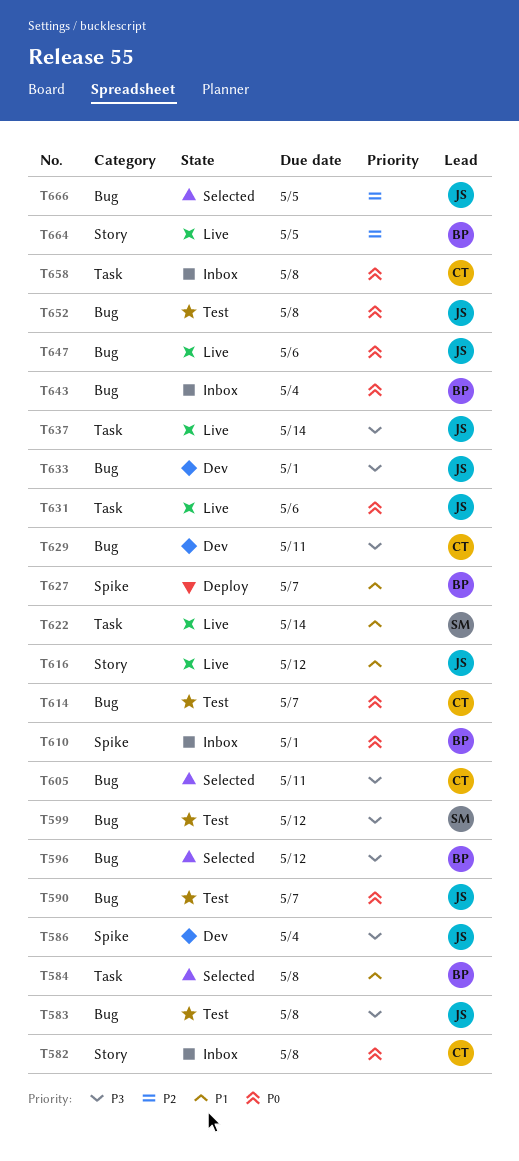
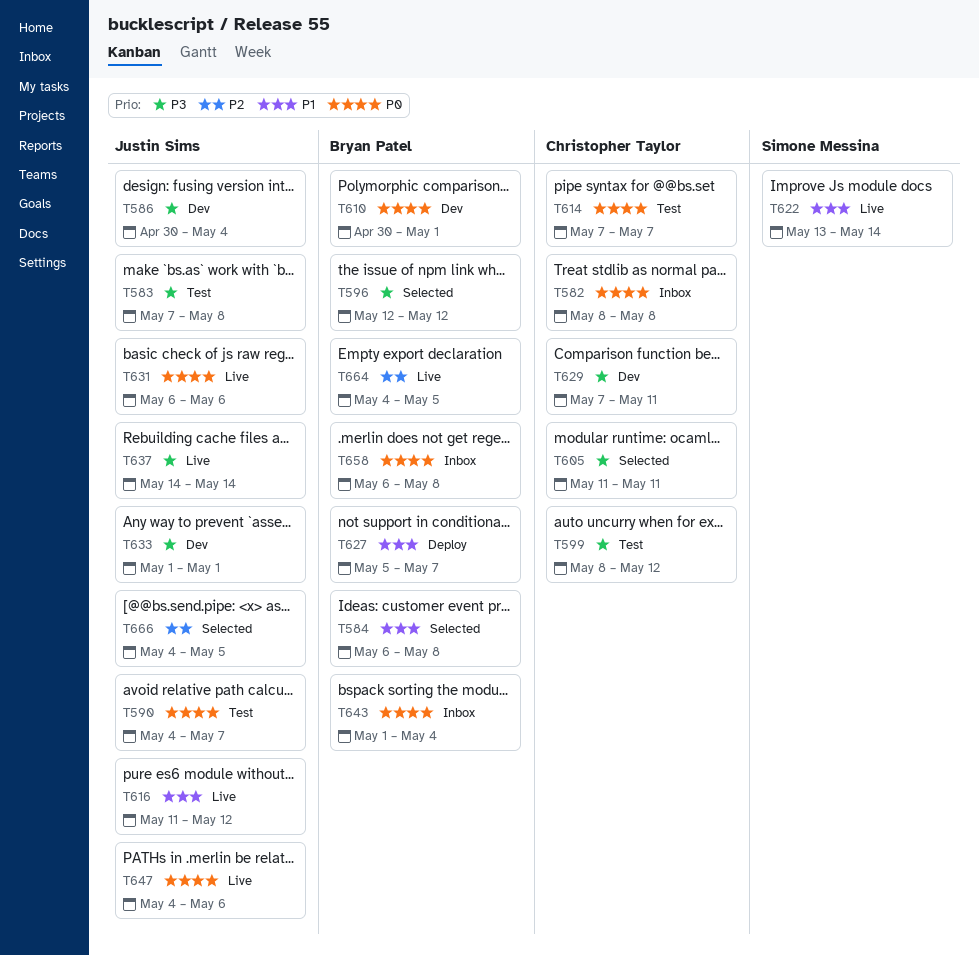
T599, owner: Simone Messina -> Christopher Taylor
T610, status: Inbox -> Dev
T652: present -> none
T658, owner: Christopher Taylor -> Bryan Patel

